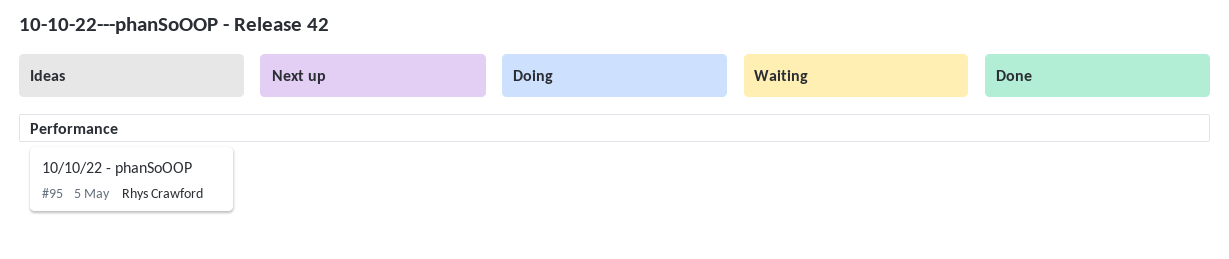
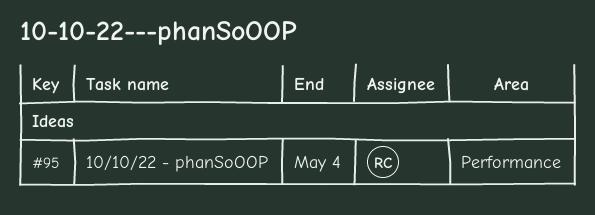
#95, due: May 5 -> May 4

